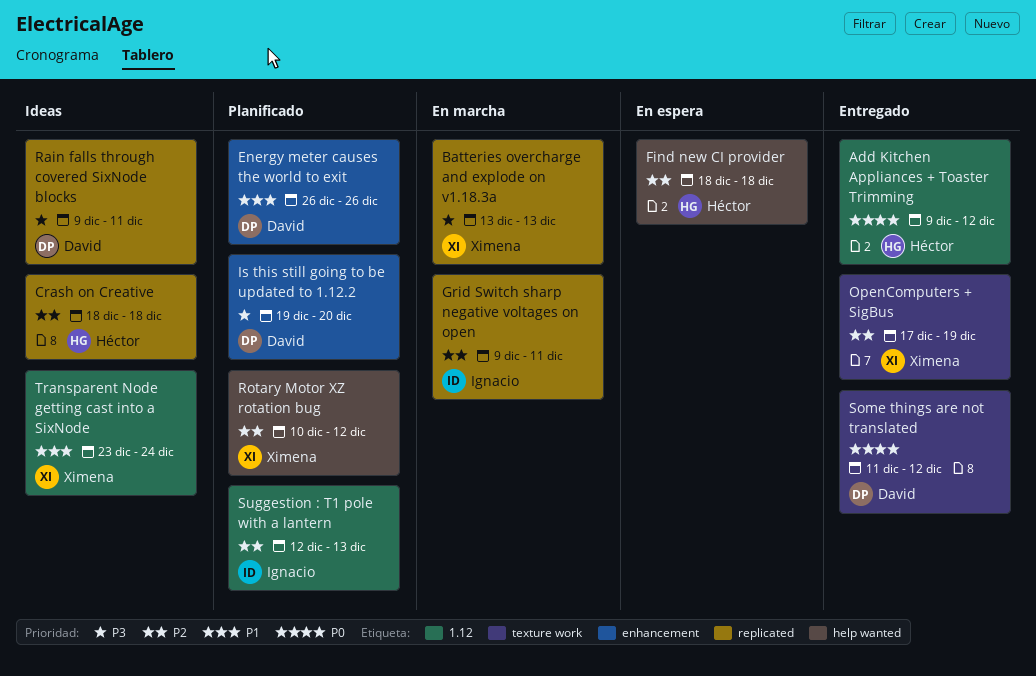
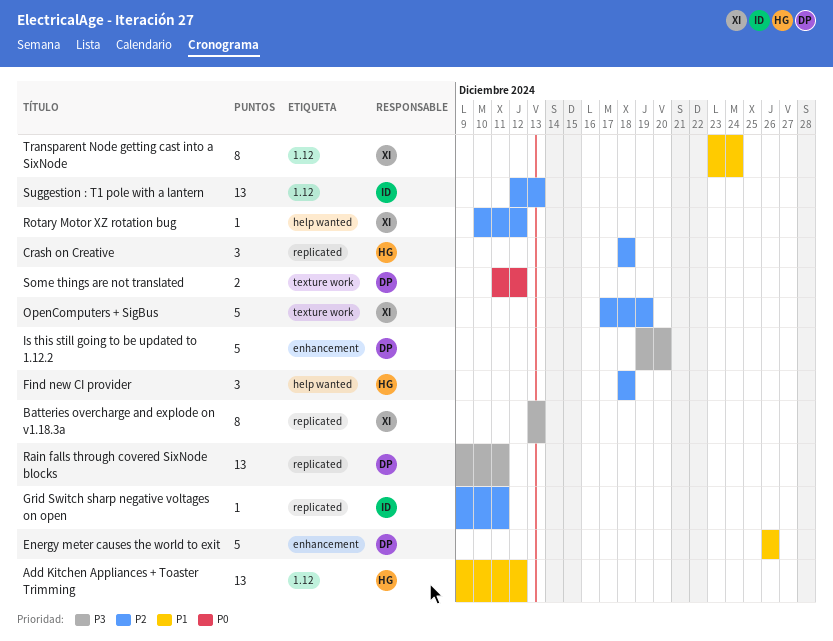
Add Kitchen Appliances + Toaster Trimming, priority: P0 -> P1

